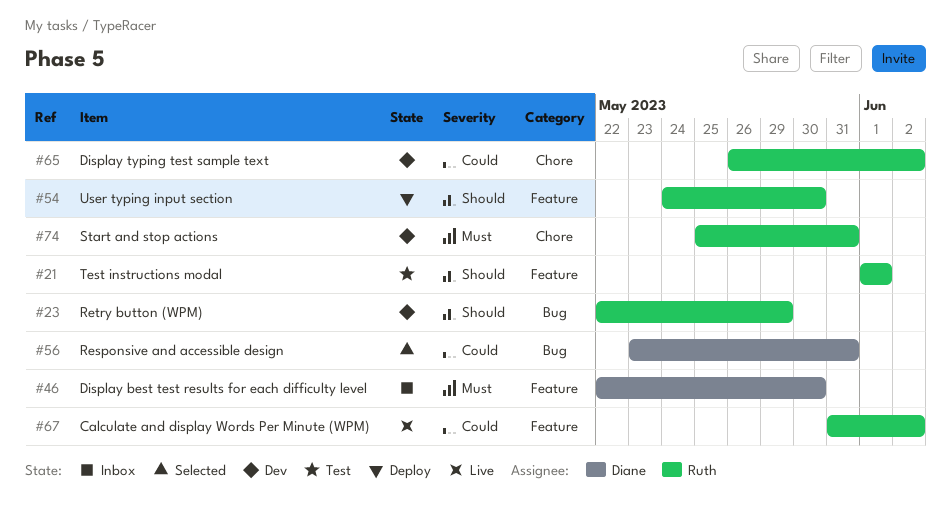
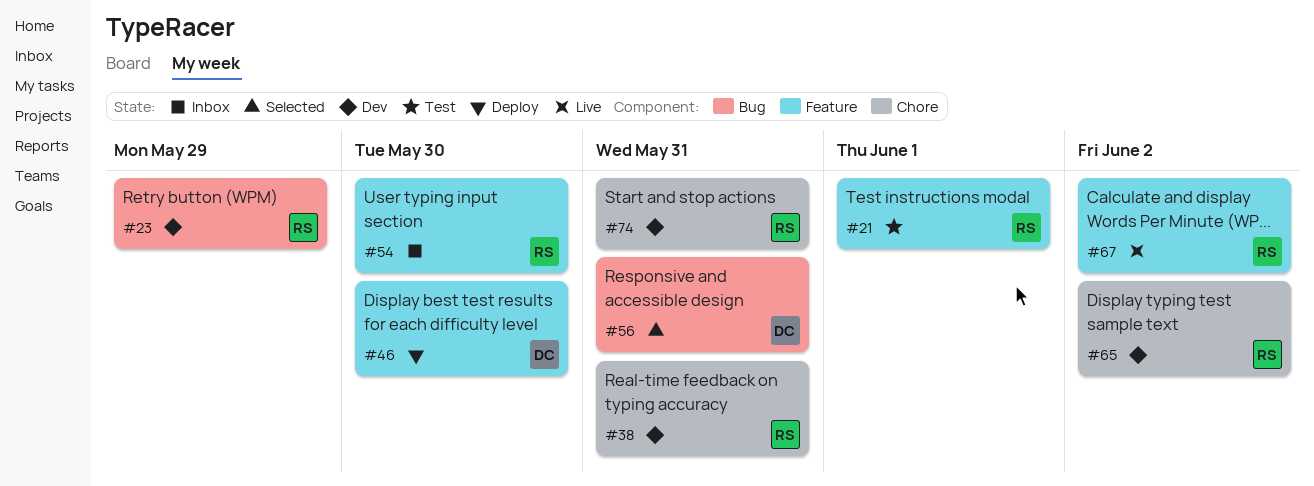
#38: none -> present
#46, status: Inbox -> Deploy
#54, status: Deploy -> Inbox

